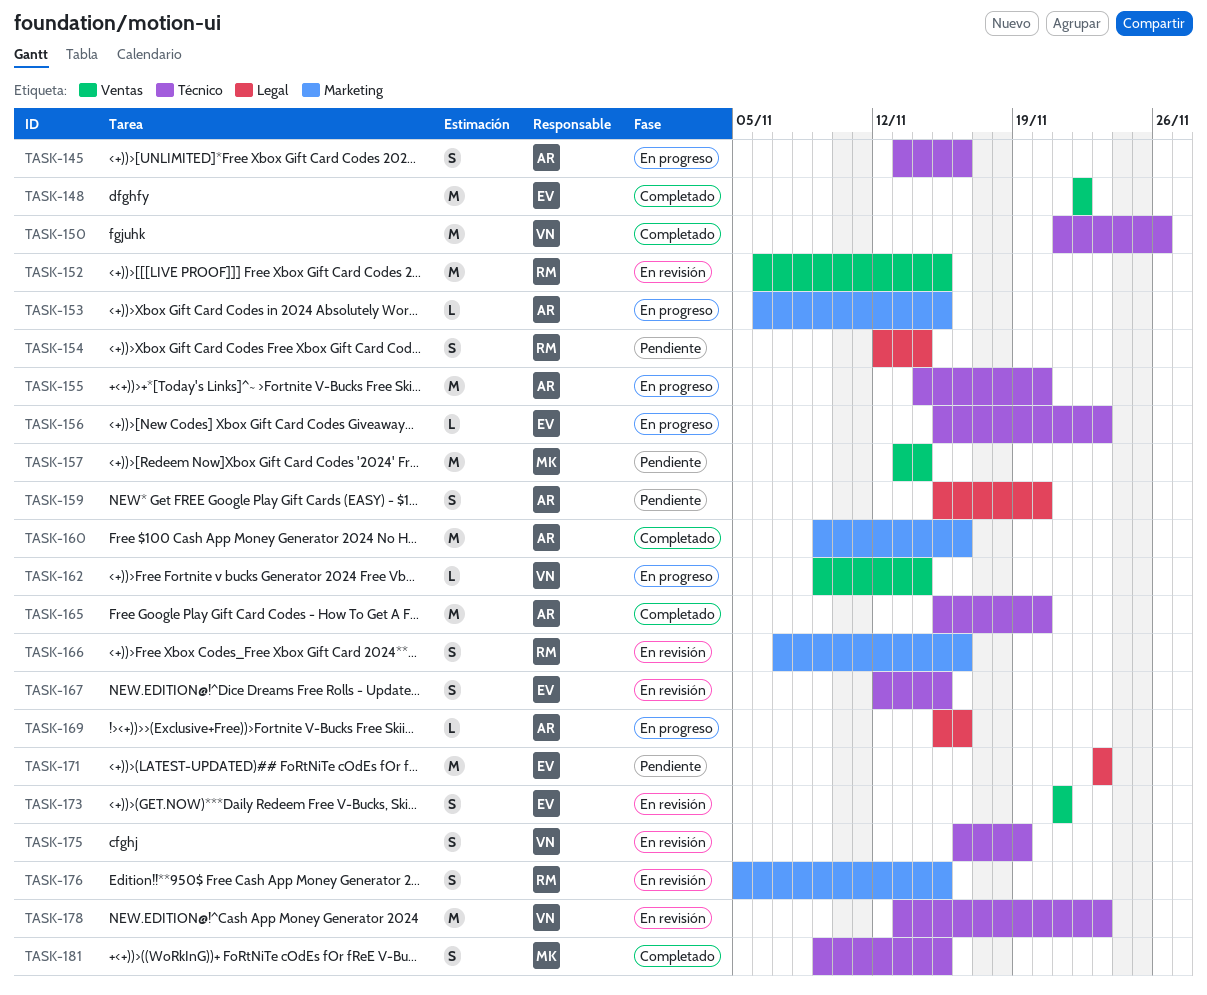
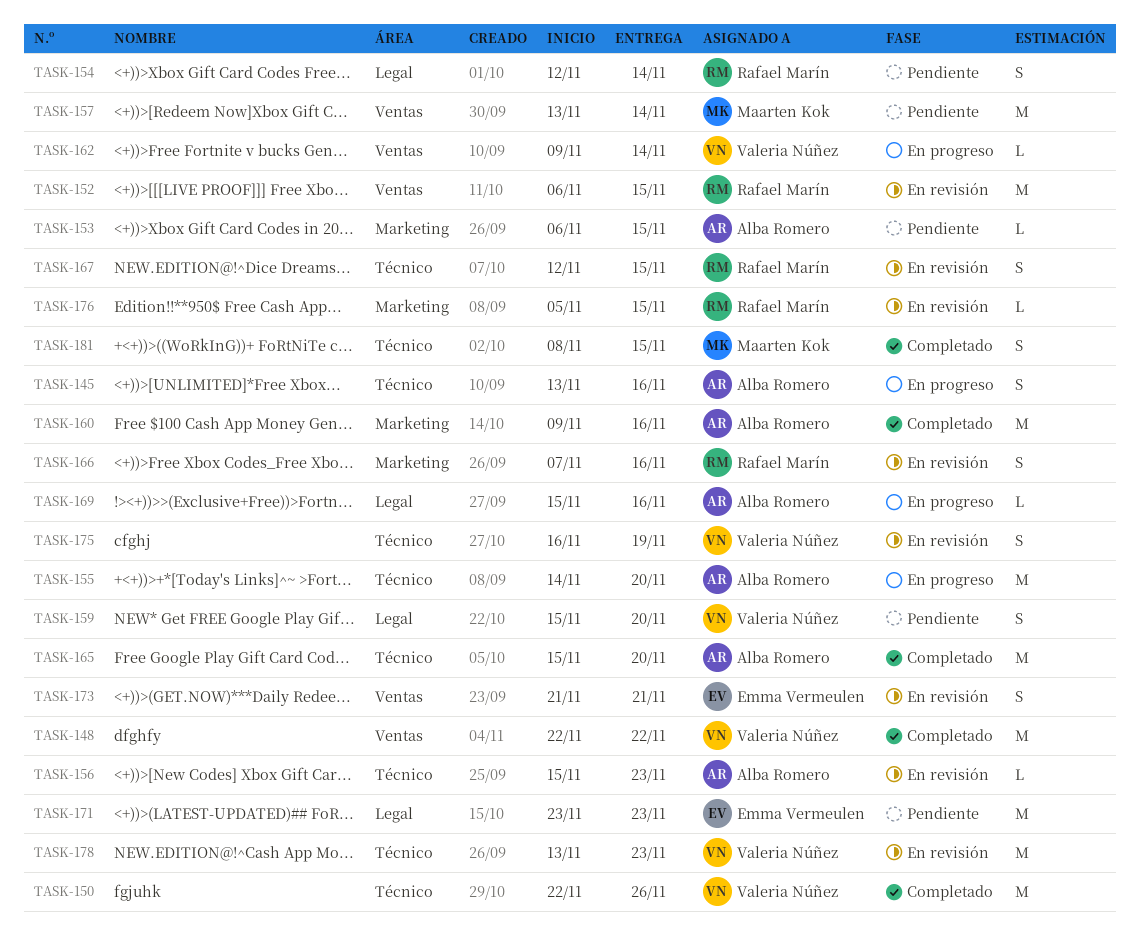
TASK-148, owner: Emma Vermeulen -> Valeria Núñez
TASK-150, start: Nov 21 -> Nov 22
TASK-153, status: En progreso -> Pendiente
TASK-156, status: En progreso -> En revisión
TASK-156, owner: Emma Vermeulen -> Alba Romero
TASK-159, owner: Alba Romero -> Valeria Núñez
TASK-167, owner: Emma Vermeulen -> Rafael Marín
TASK-176, estimate: S -> L
TASK-181, start: Nov 9 -> Nov 8

